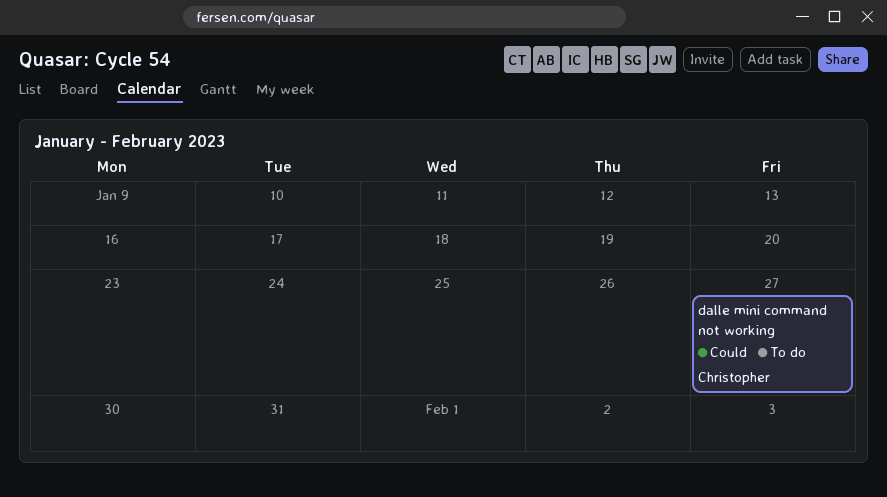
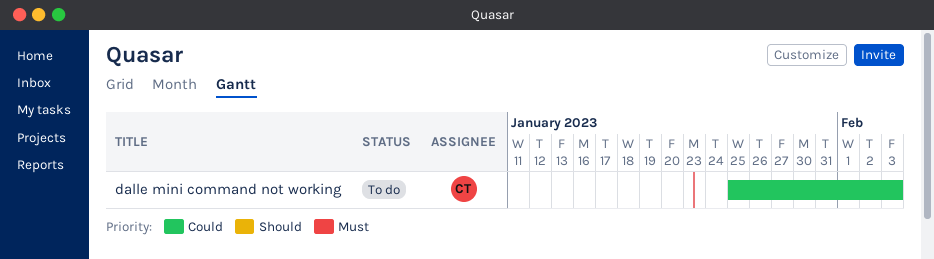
dalle mini command not working, due: Jan 27 -> Feb 3

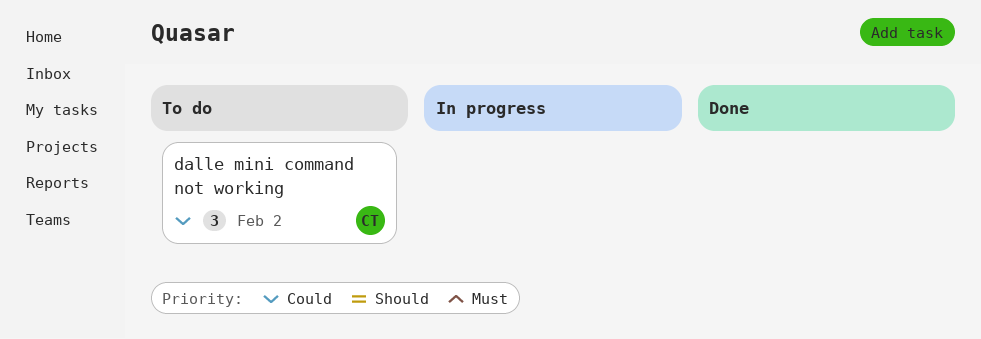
dalle mini command not working, due: Feb 3 -> Feb 2

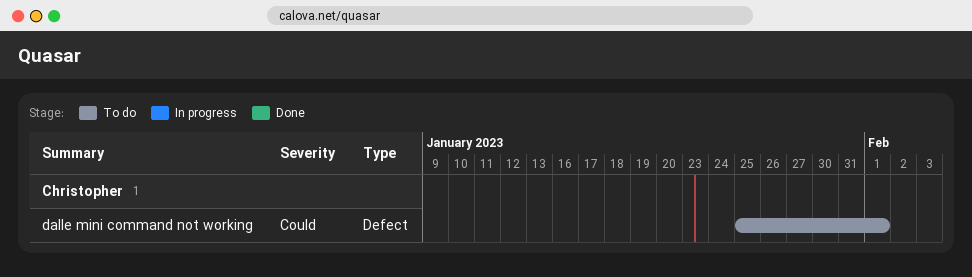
dalle mini command not working, due: Feb 2 -> Feb 1

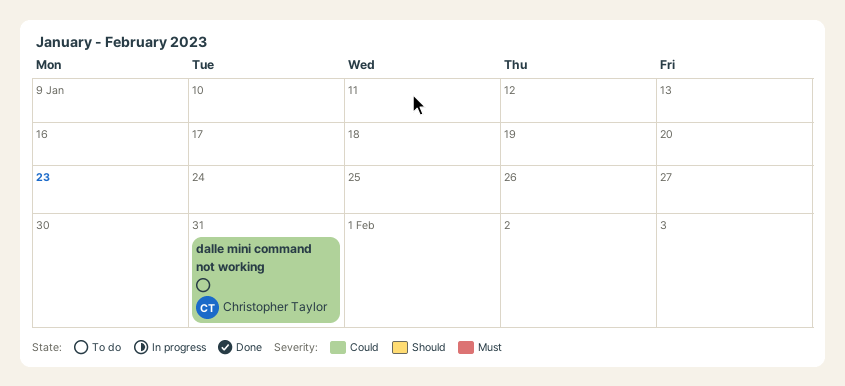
dalle mini command not working, due: Feb 1 -> Jan 31

